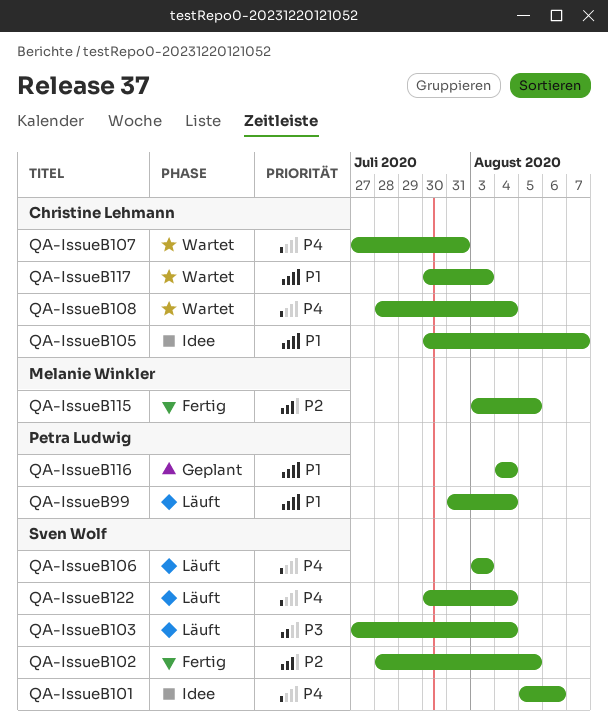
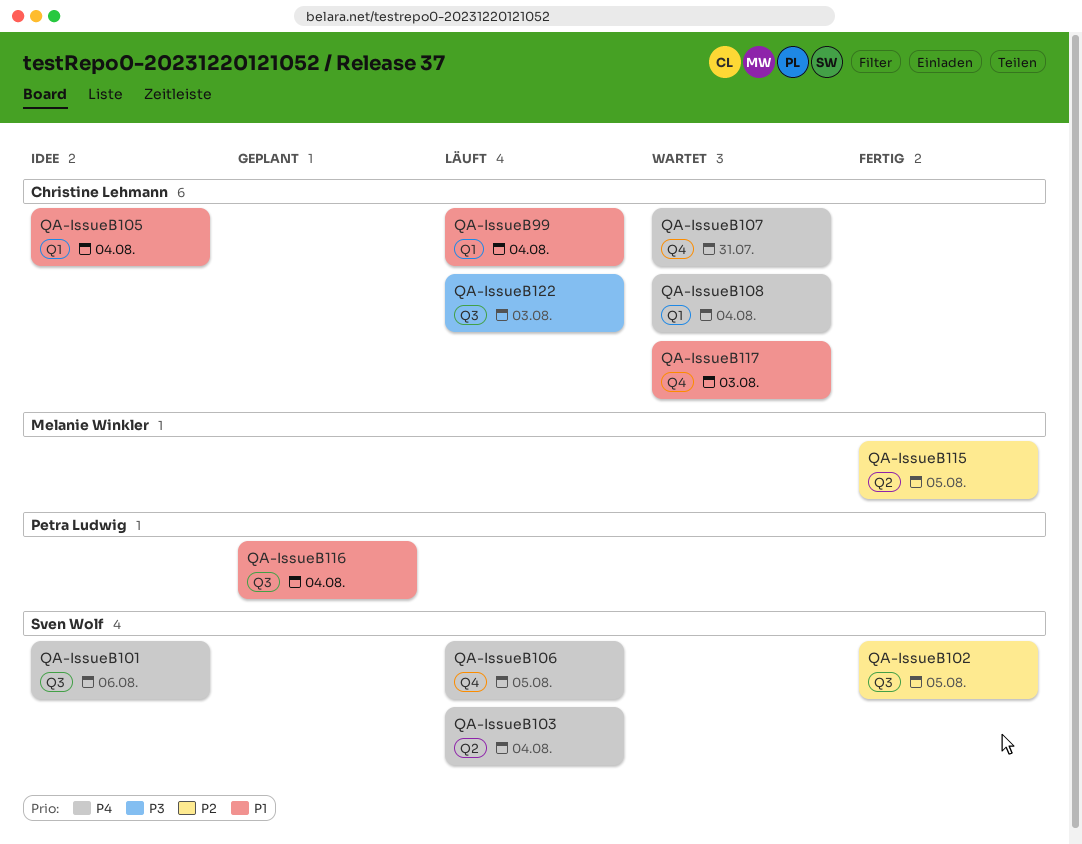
QA-IssueB103, priority: P3 -> P4
QA-IssueB105, due: Aug 7 -> Aug 4
QA-IssueB106, due: Aug 3 -> Aug 5
QA-IssueB122, owner: Sven Wolf -> Christine Lehmann
QA-IssueB122, priority: P4 -> P3
QA-IssueB122, due: Aug 4 -> Aug 3
QA-IssueB99, owner: Petra Ludwig -> Christine Lehmann

